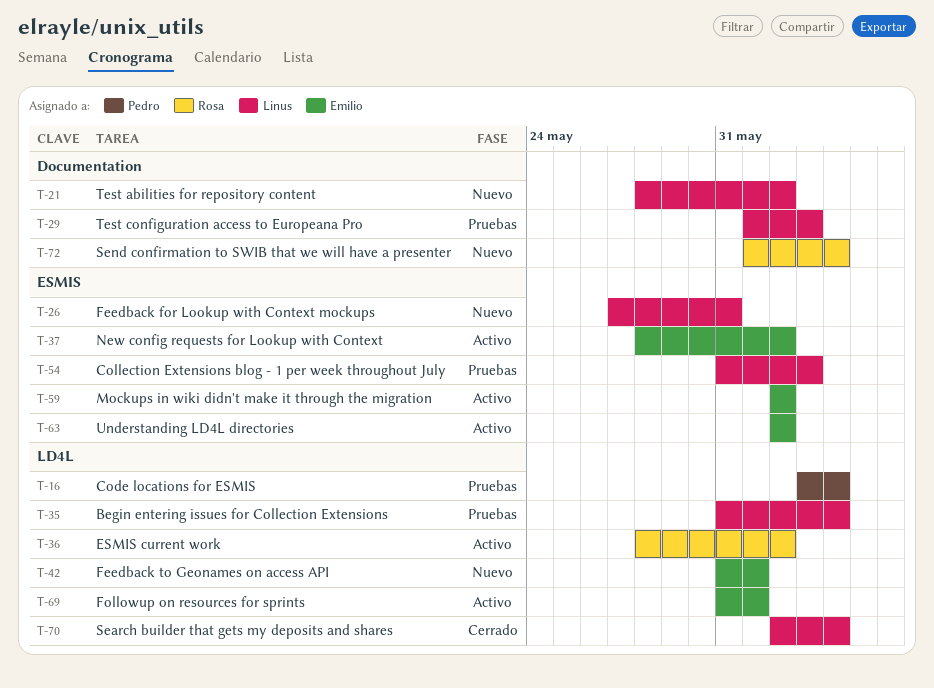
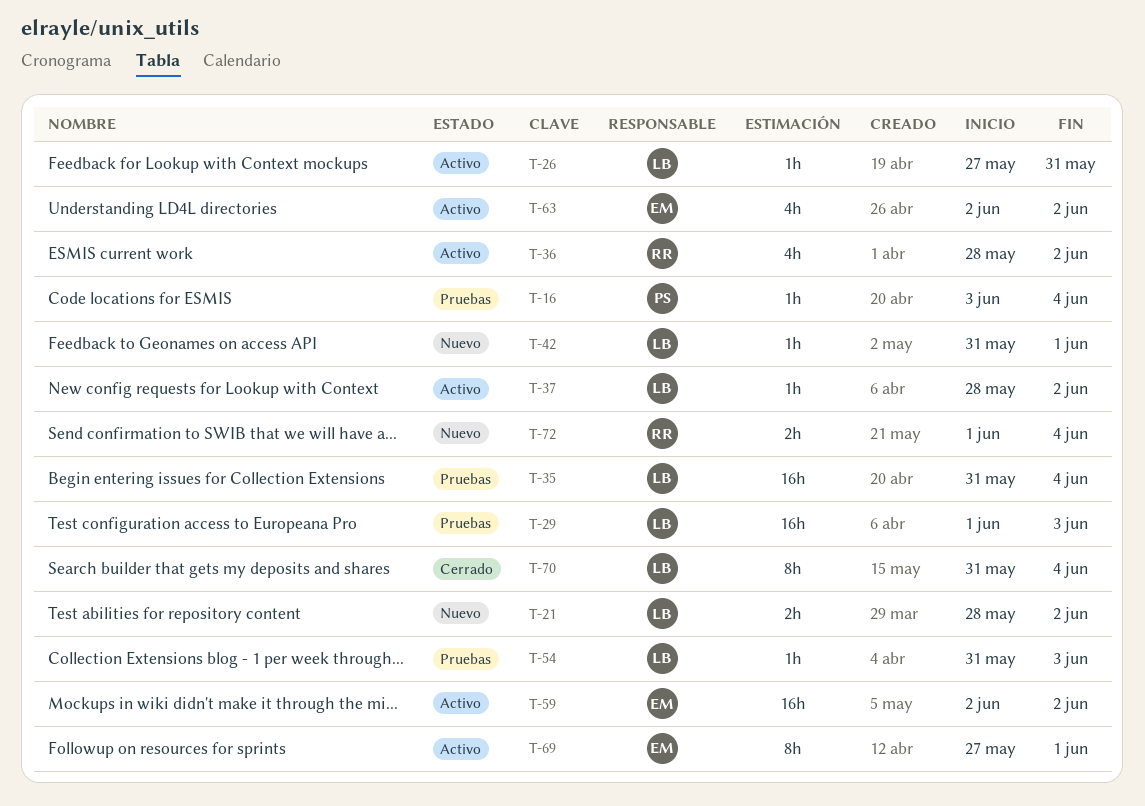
T-26, status: Nuevo -> Activo
T-37, owner: Emilio -> Linus
T-42, owner: Emilio -> Linus
T-69, start: May 31 -> May 27
T-70, start: Jun 2 -> May 31

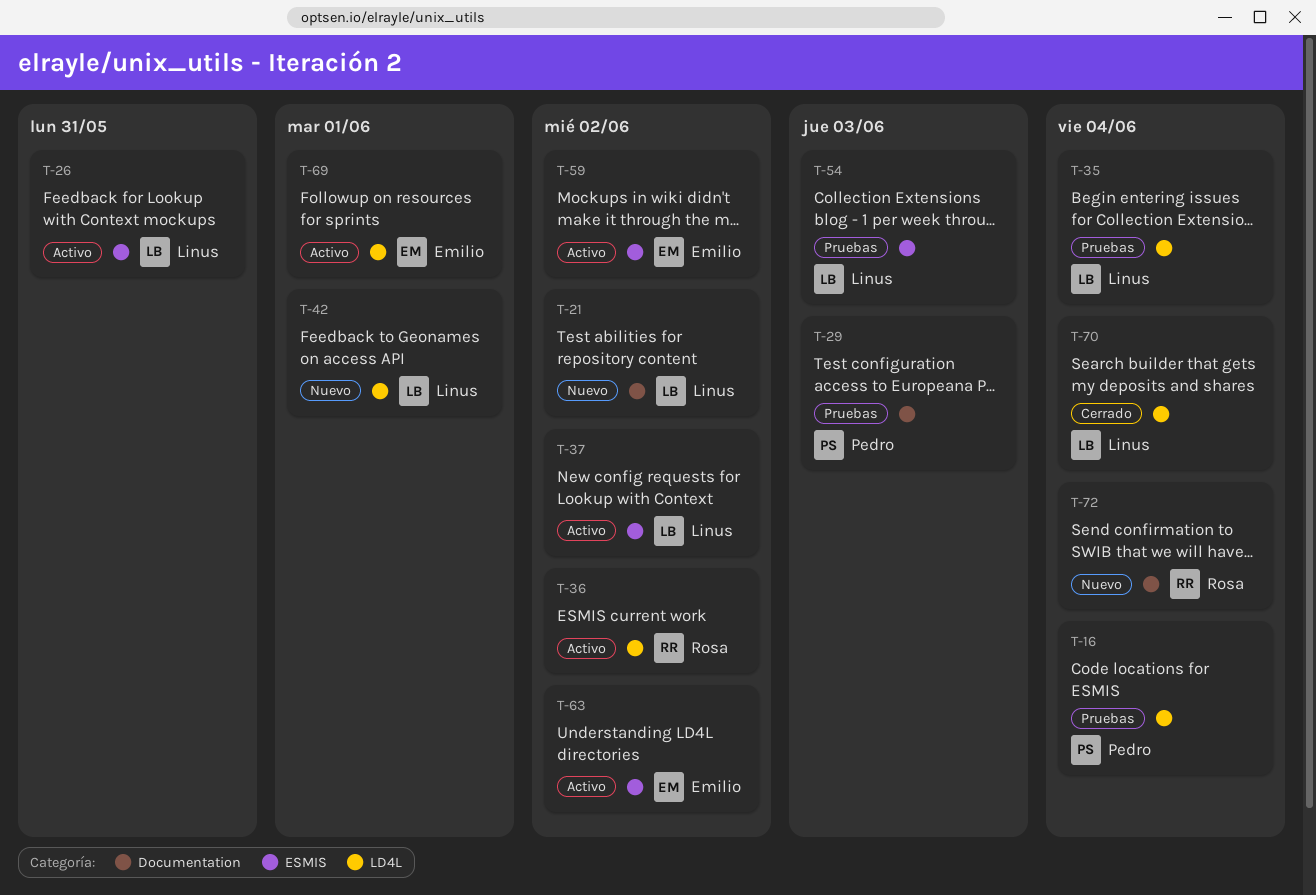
T-29, owner: Linus -> Pedro

